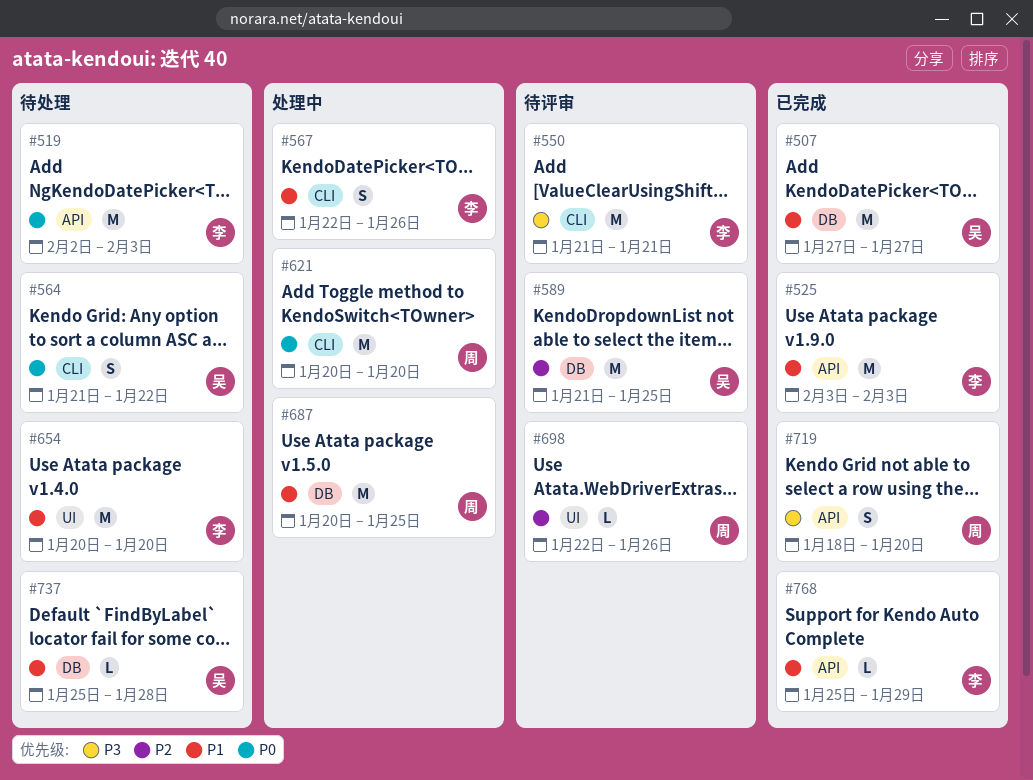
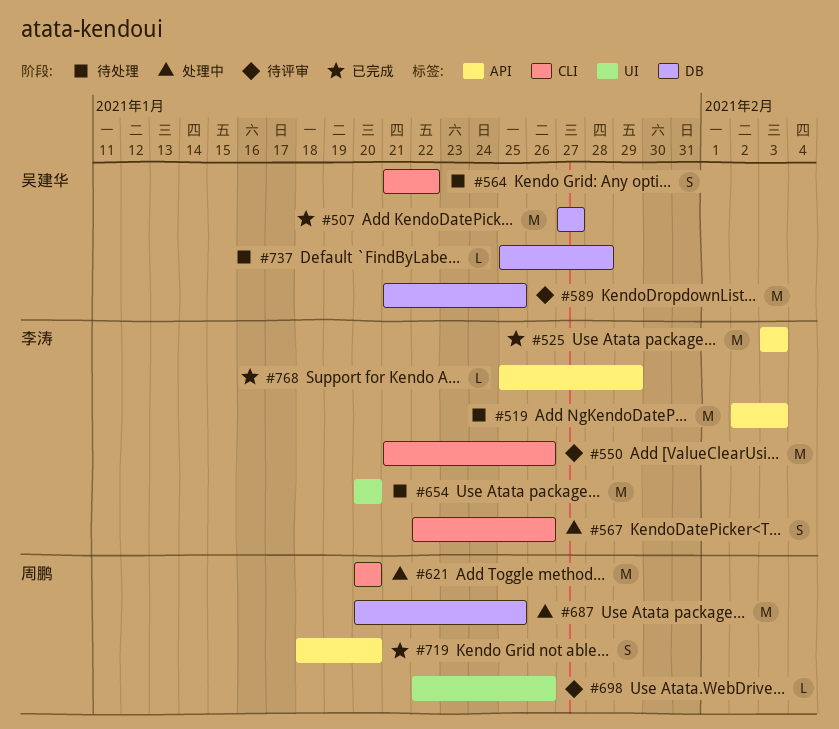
#550, due: Jan 21 -> Jan 26

